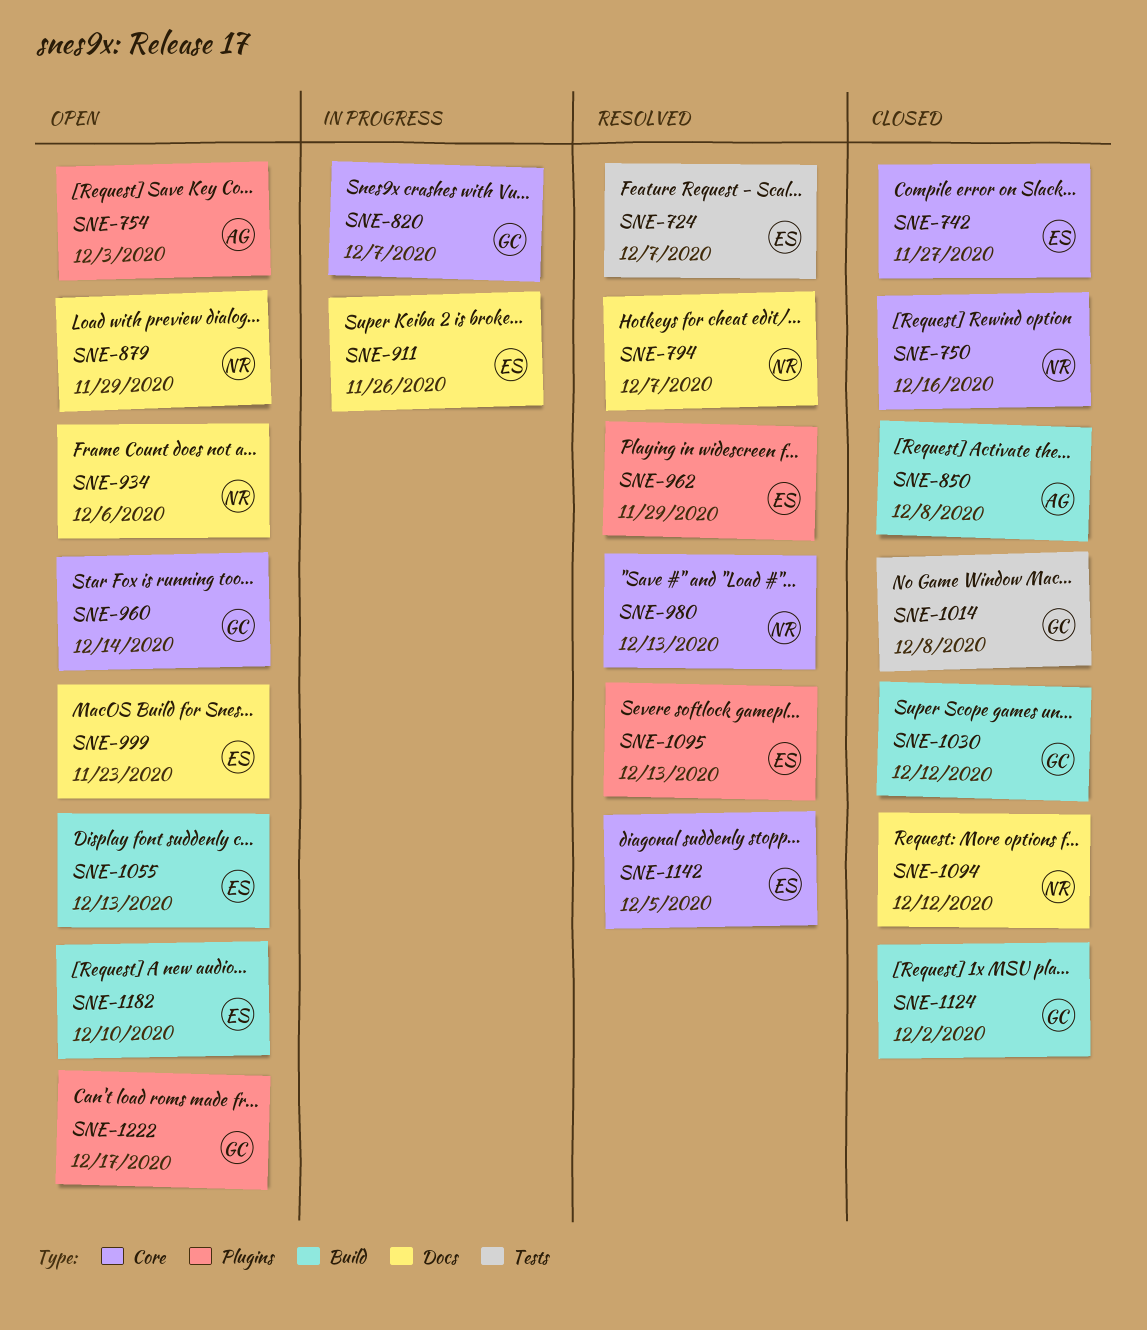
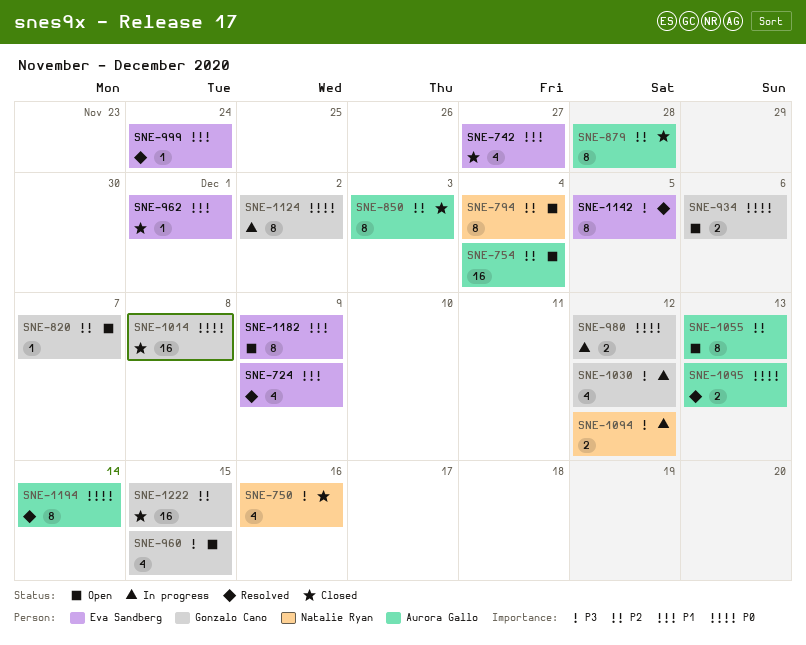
SNE-724, due: Dec 7 -> Dec 9
SNE-754, due: Dec 3 -> Dec 4
SNE-794, status: Resolved -> Open
SNE-794, due: Dec 7 -> Dec 4
SNE-820, status: In progress -> Open
SNE-850, due: Dec 8 -> Dec 3
SNE-879, status: Open -> Closed
SNE-879, owner: Natalie Ryan -> Aurora Gallo
SNE-879, due: Nov 29 -> Nov 28
SNE-911: present -> none
SNE-934, owner: Natalie Ryan -> Gonzalo Cano
SNE-960, due: Dec 14 -> Dec 15
SNE-962, status: Resolved -> Closed
SNE-962, due: Nov 29 -> Dec 1
SNE-980, status: Resolved -> In progress
SNE-980, owner: Natalie Ryan -> Gonzalo Cano
SNE-980, due: Dec 13 -> Dec 12
SNE-999, status: Open -> Resolved
SNE-999, due: Nov 23 -> Nov 24
SNE-1030, status: Closed -> In progress
SNE-1055, owner: Eva Sandberg -> Aurora Gallo
SNE-1094, status: Closed -> In progress
SNE-1095, owner: Eva Sandberg -> Aurora Gallo
SNE-1124, status: Closed -> In progress
SNE-1182, due: Dec 10 -> Dec 9
SNE-1194: none -> present
SNE-1222, status: Open -> Closed
SNE-1222, due: Dec 17 -> Dec 15

